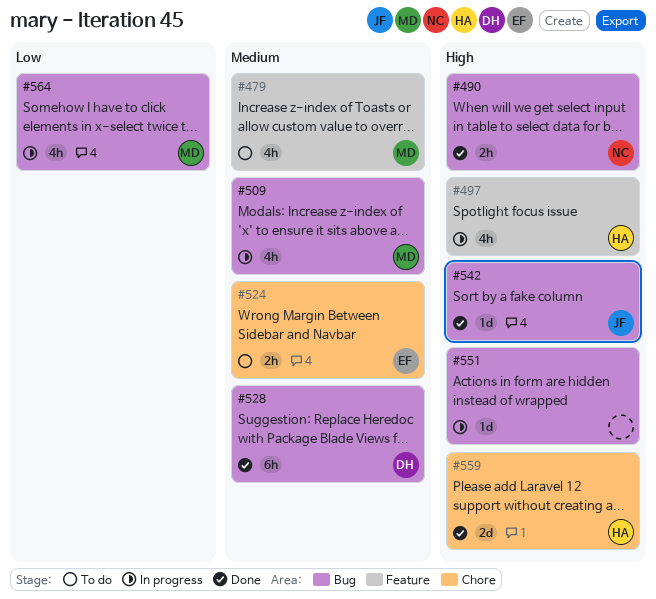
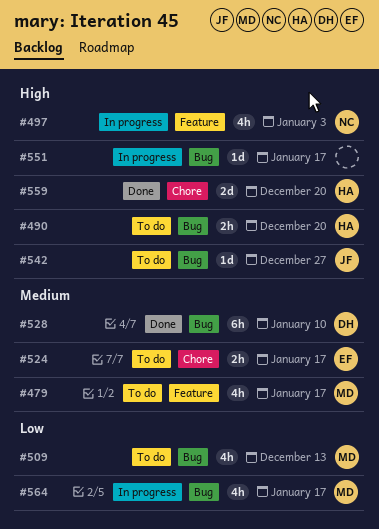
#490, status: Done -> To do
#490, owner: NC -> HA
#497, owner: HA -> NC
#509, status: In progress -> To do
#509, priority: Medium -> Low
#542, status: Done -> To do

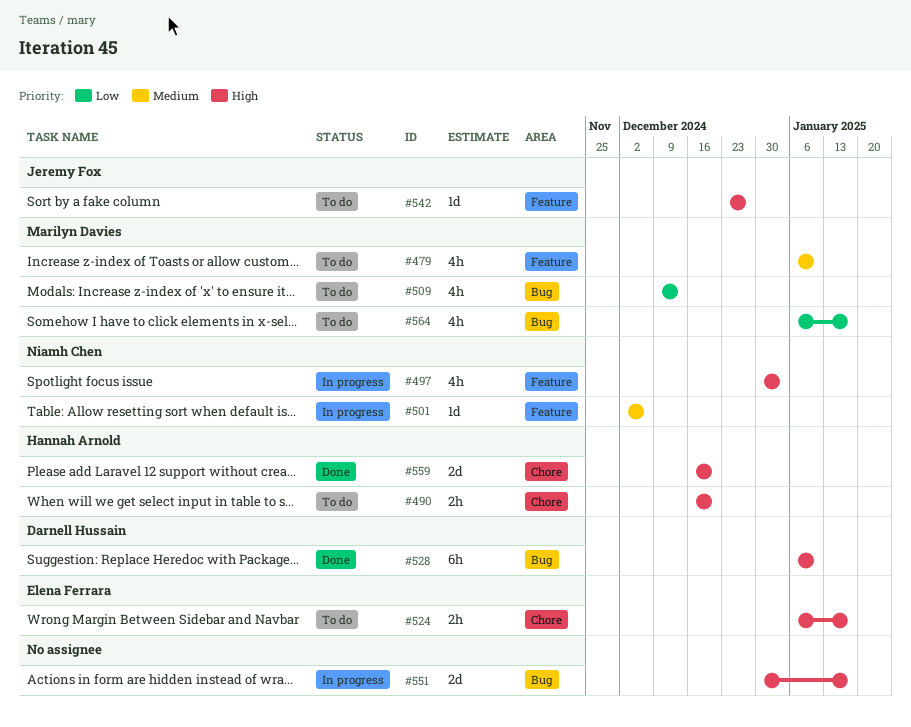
#479, due: Jan 17 -> Jan 10
#490, label: Bug -> Chore
#501: none -> present
#524, priority: Medium -> High
#528, priority: Medium -> High
#542, label: Bug -> Feature
#551, estimate: 1d -> 2d
#564, status: In progress -> To do

